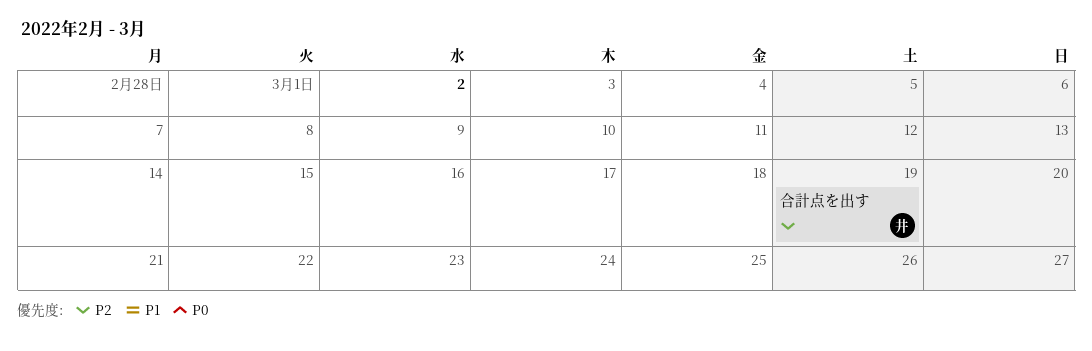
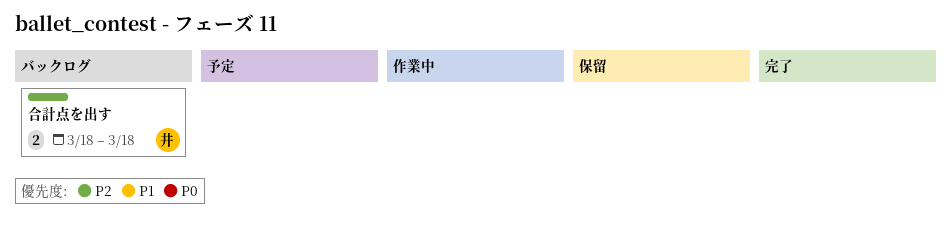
合計点を出す, due: Mar 19 -> Mar 18

